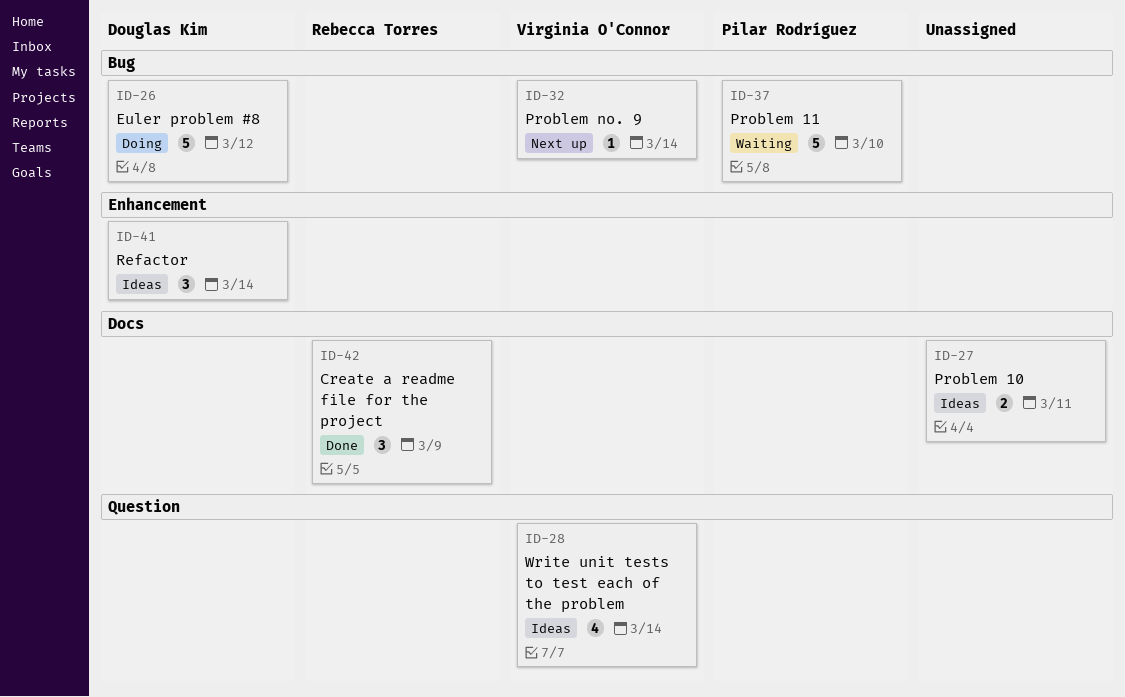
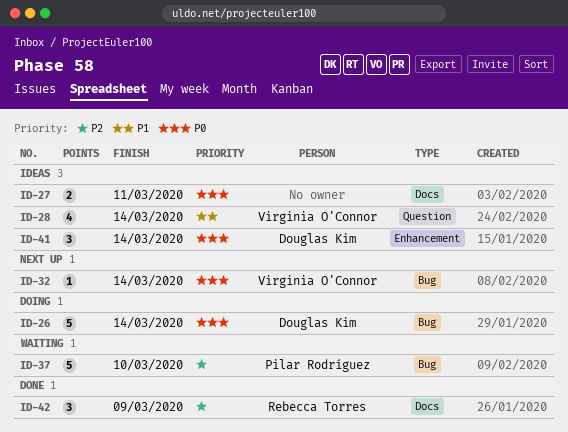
ID-26, due: Mar 12 -> Mar 14

